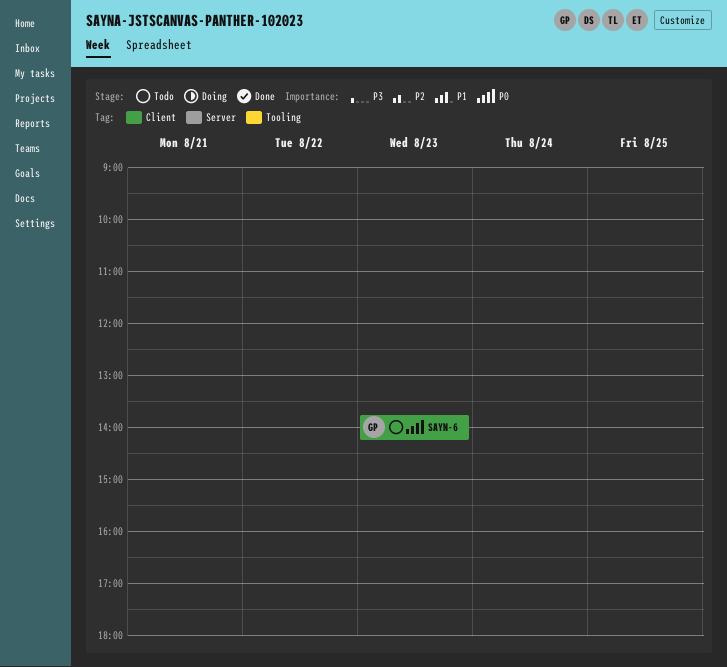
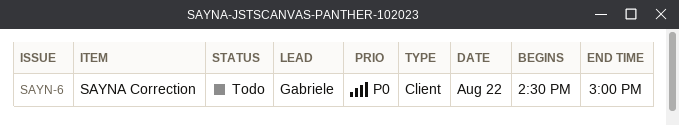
SAYN-6, day: Aug 23 -> Aug 22
SAYN-6, begins: 13:45 -> 14:30
SAYN-6, ends: 14:15 -> 15:00

